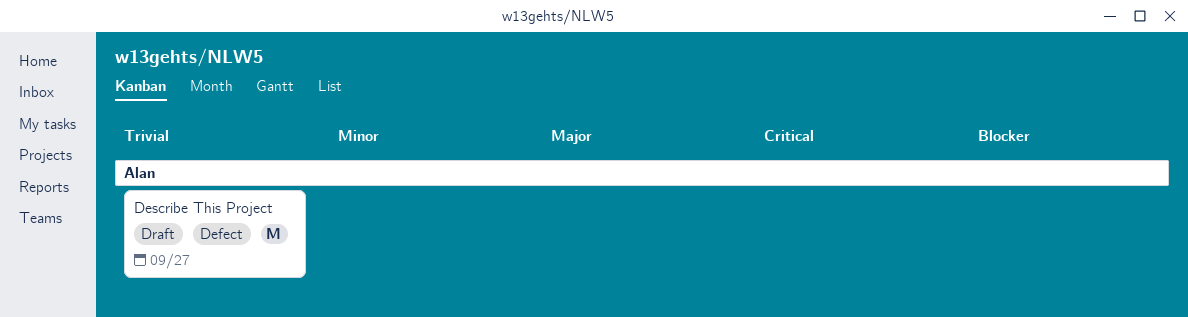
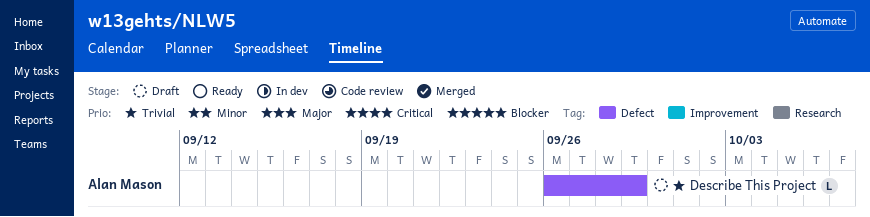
Describe This Project, estimate: M -> L
Describe This Project, due: Sep 27 -> Sep 29

